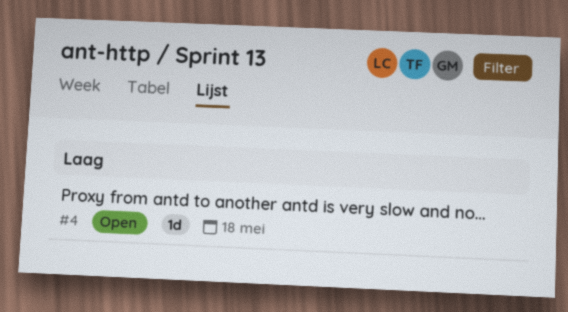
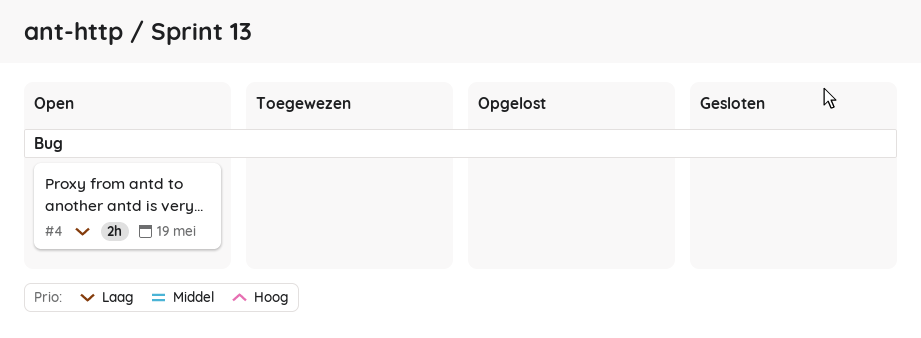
#4, estimate: 1d -> 2h
#4, due: May 18 -> May 19

